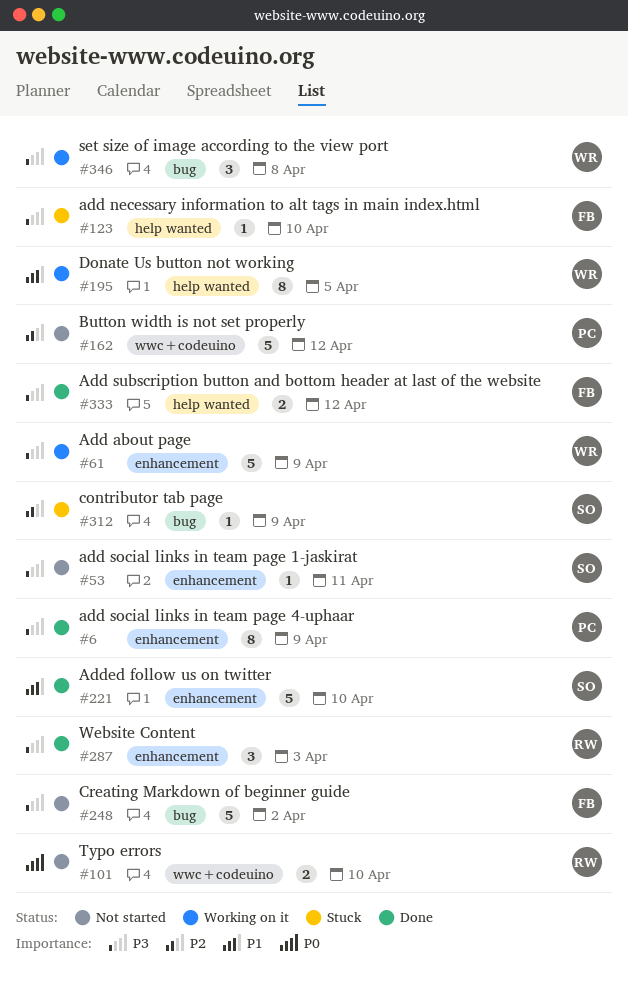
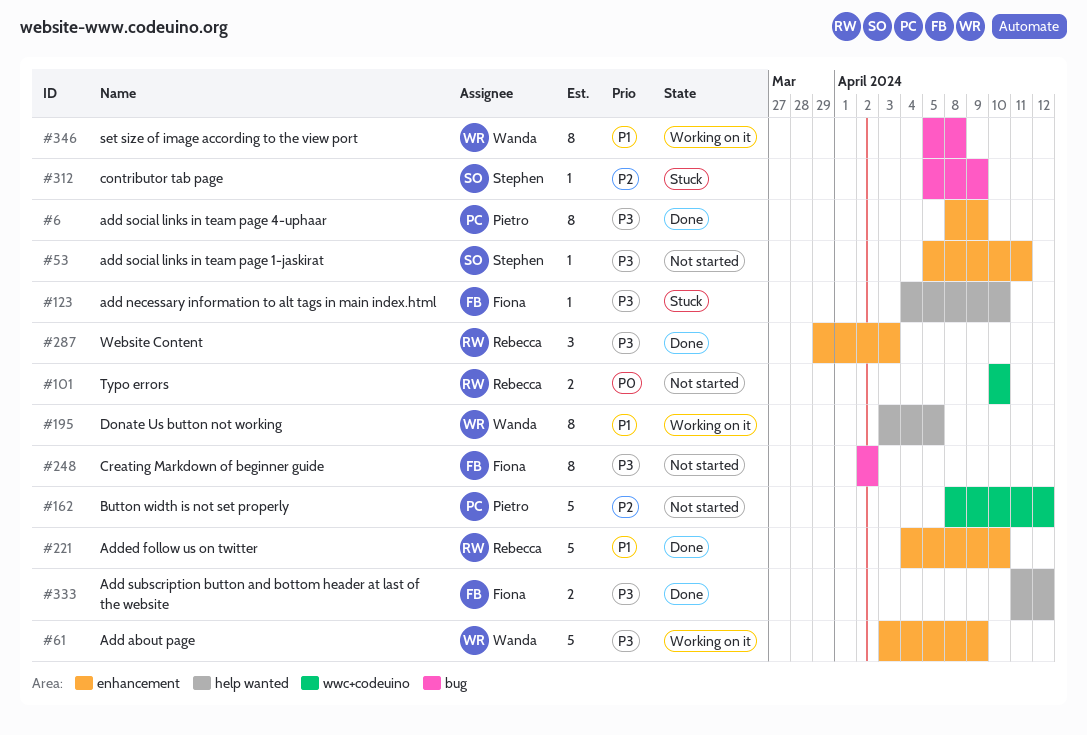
#221, owner: Stephen -> Rebecca
#248, estimate: 5 -> 8
#346, priority: P3 -> P1
#346, estimate: 3 -> 8

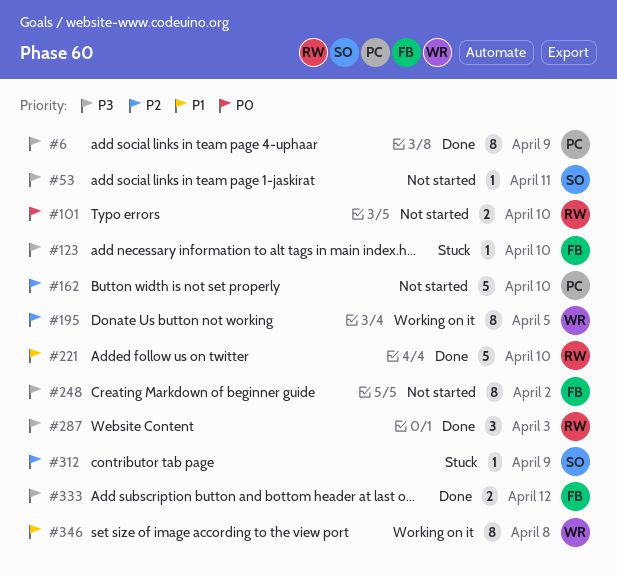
#61: present -> none
#162, due: Apr 12 -> Apr 10
#195, priority: P1 -> P2

